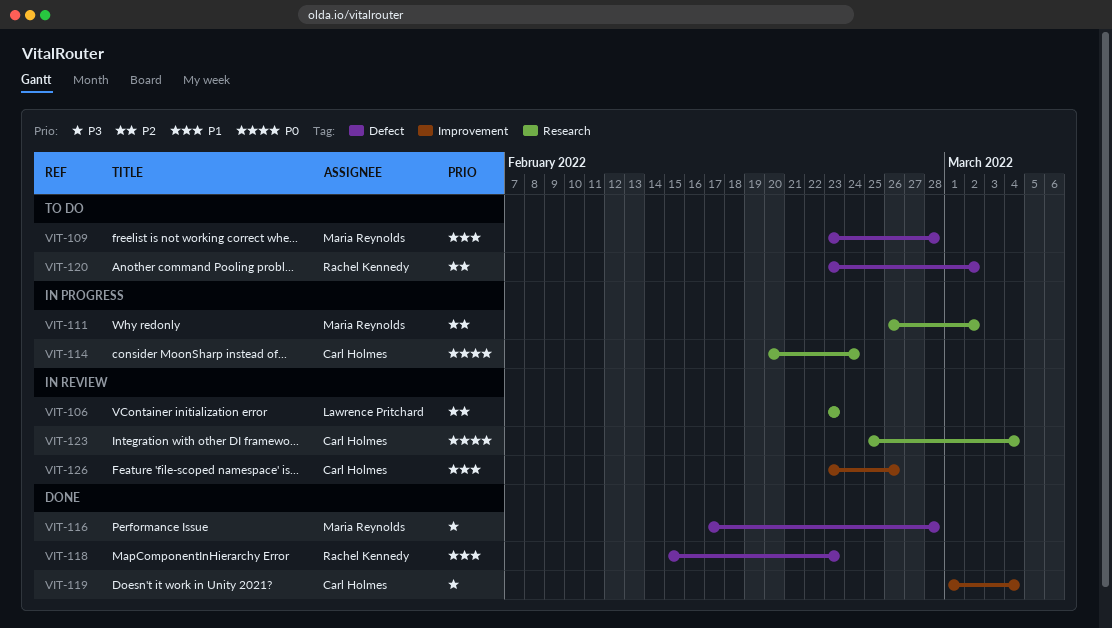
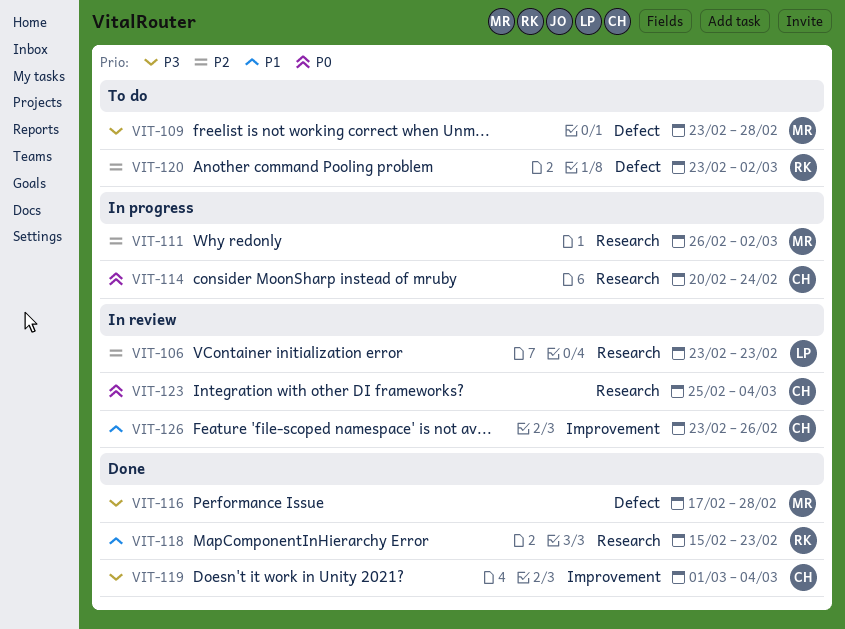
VIT-109, priority: P1 -> P3
VIT-118, label: Defect -> Research

